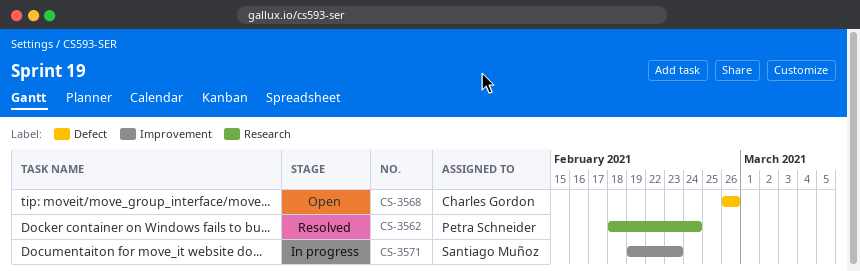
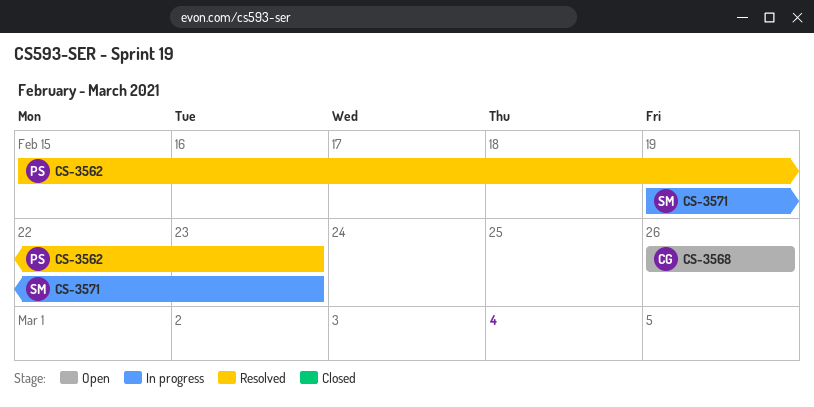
CS-3562, start: Feb 18 -> Feb 15
CS-3562, due: Feb 24 -> Feb 23

